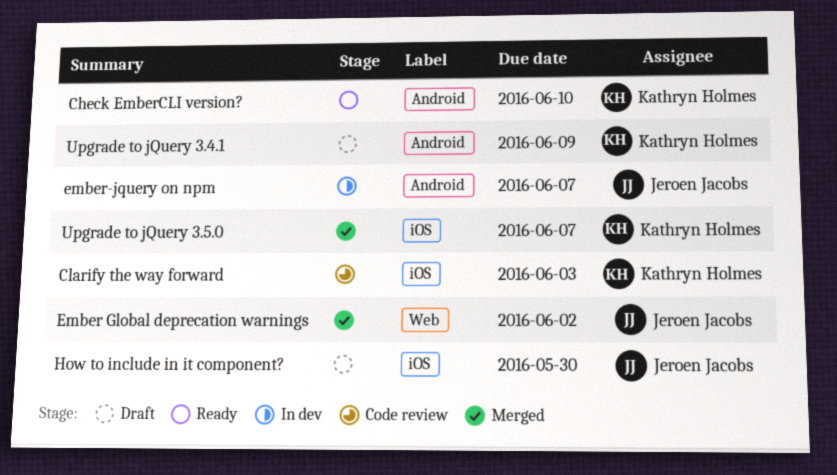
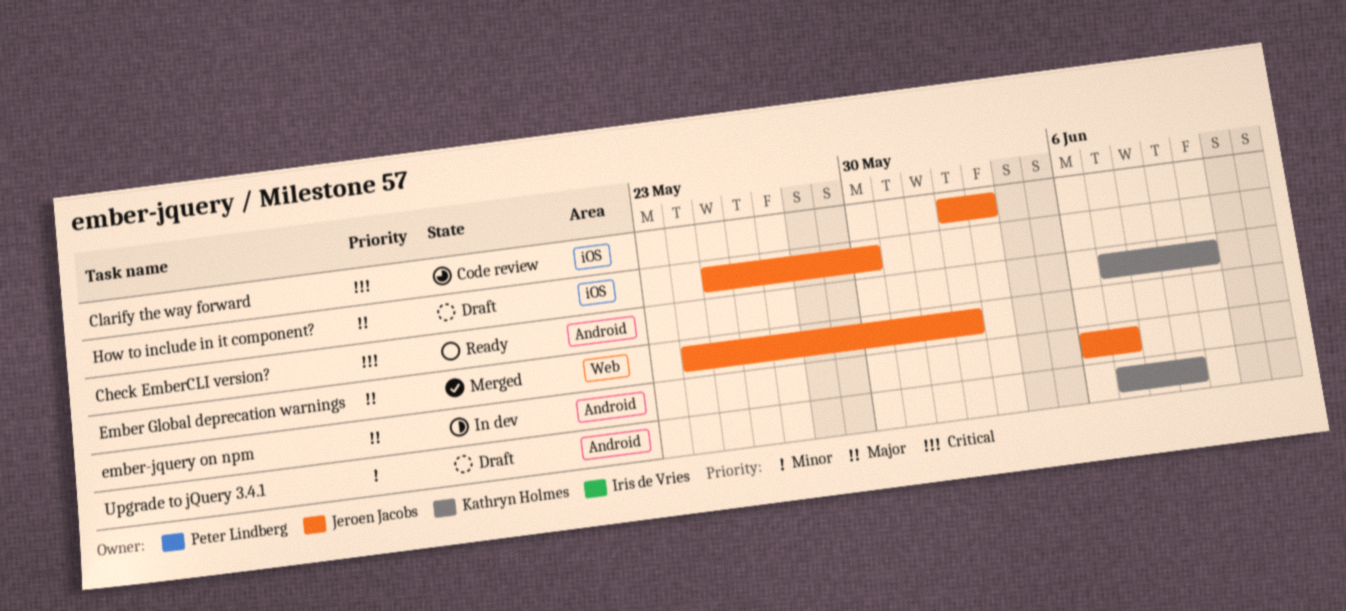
Clarify the way forward, owner: Kathryn Holmes -> Jeroen Jacobs
Upgrade to jQuery 3.5.0: present -> none

